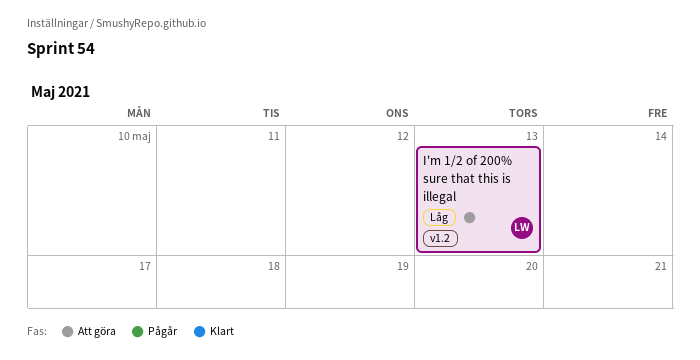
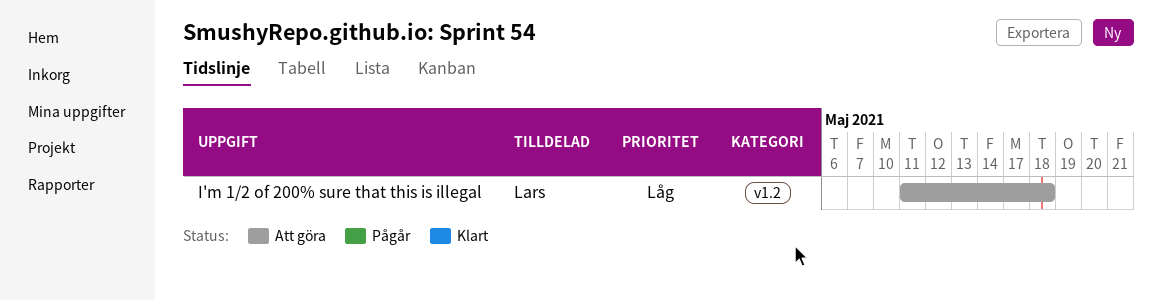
I'm 1/2 of 200% sure that this is illegal, due: May 13 -> May 18

